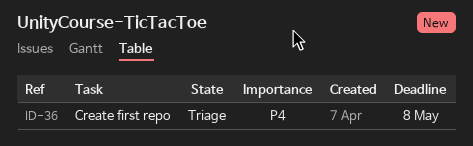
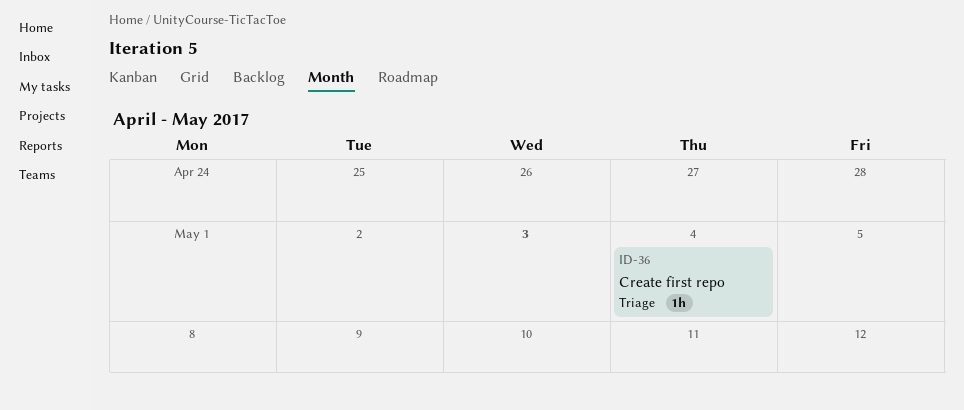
ID-36, due: May 8 -> May 4

